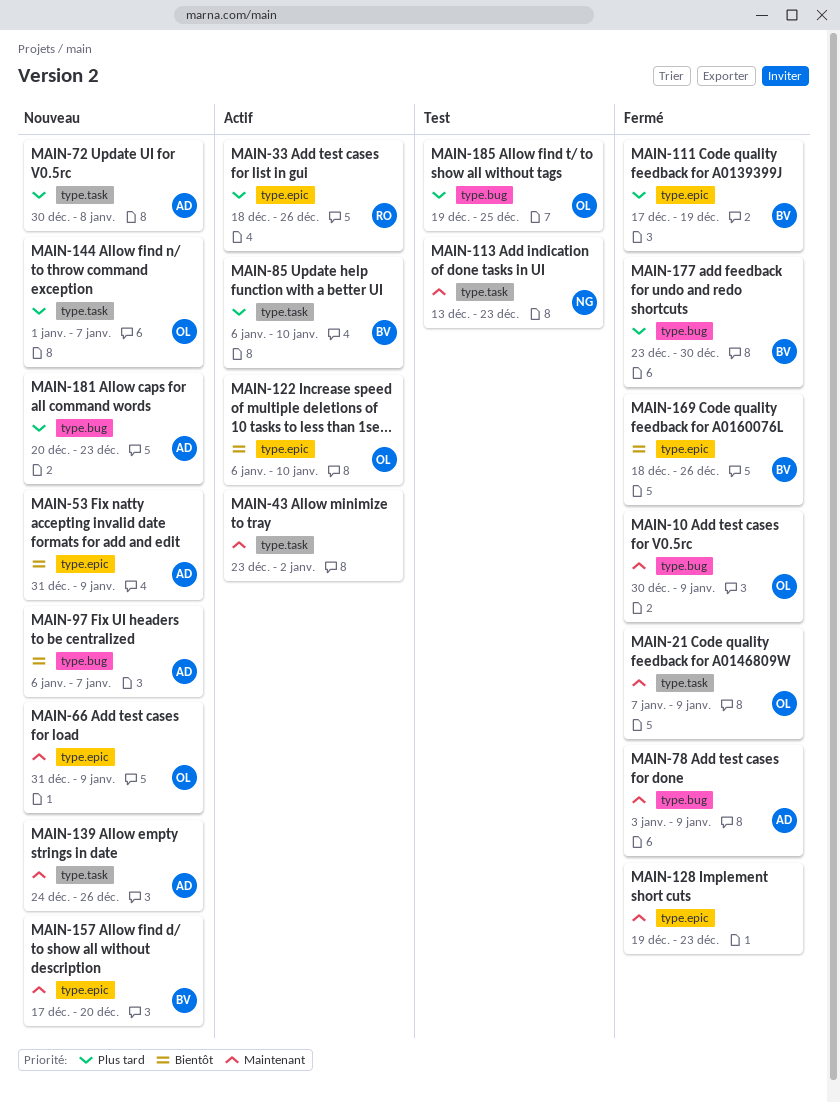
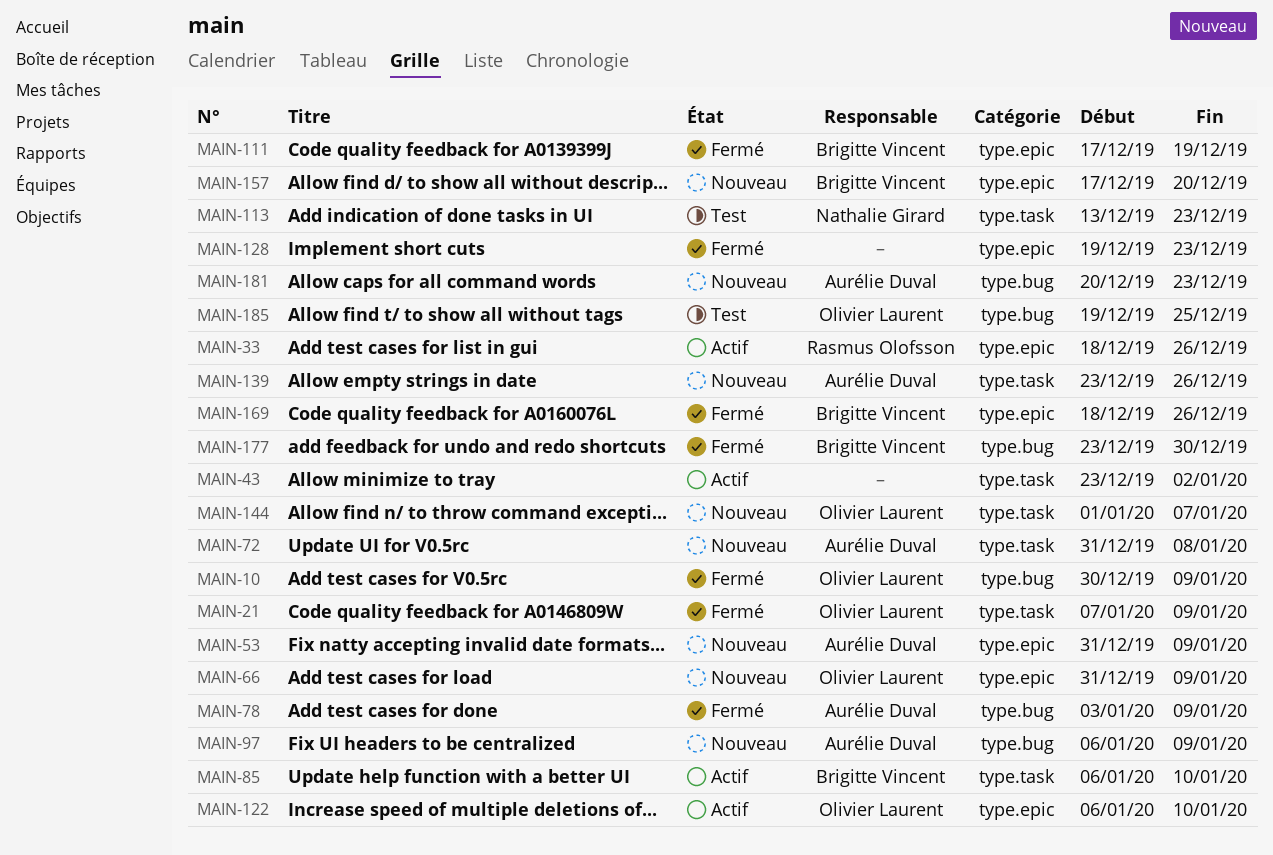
MAIN-72, start: Dec 30 -> Dec 31
MAIN-97, due: Jan 7 -> Jan 9
MAIN-139, start: Dec 24 -> Dec 23

